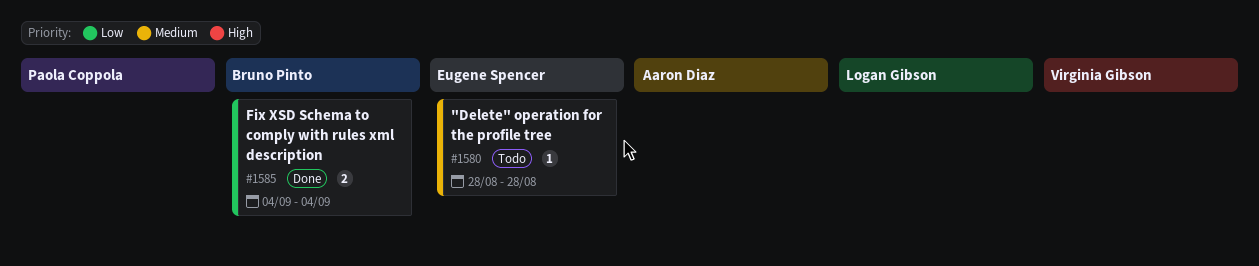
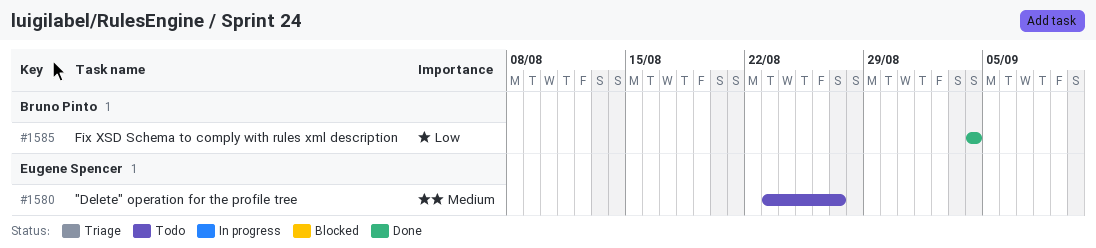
#1580, start: Aug 28 -> Aug 23
#1580, due: Aug 28 -> Aug 27

